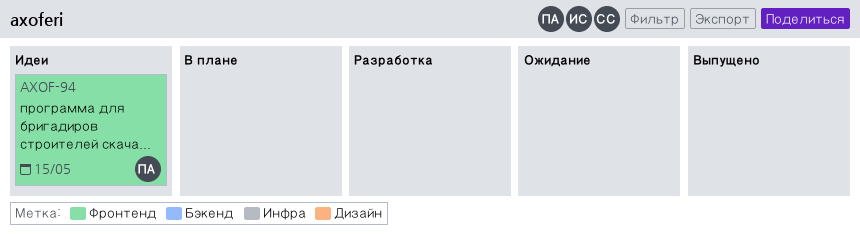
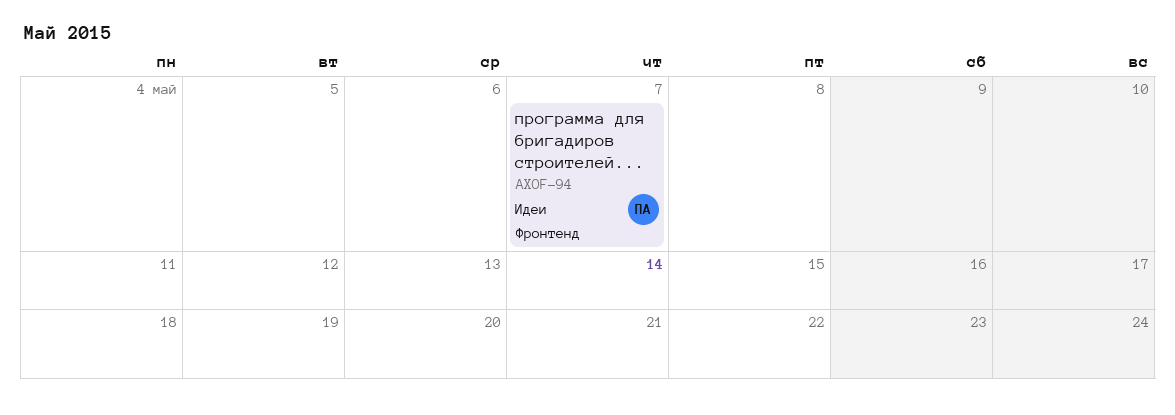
AXOF-94, due: May 15 -> May 7

